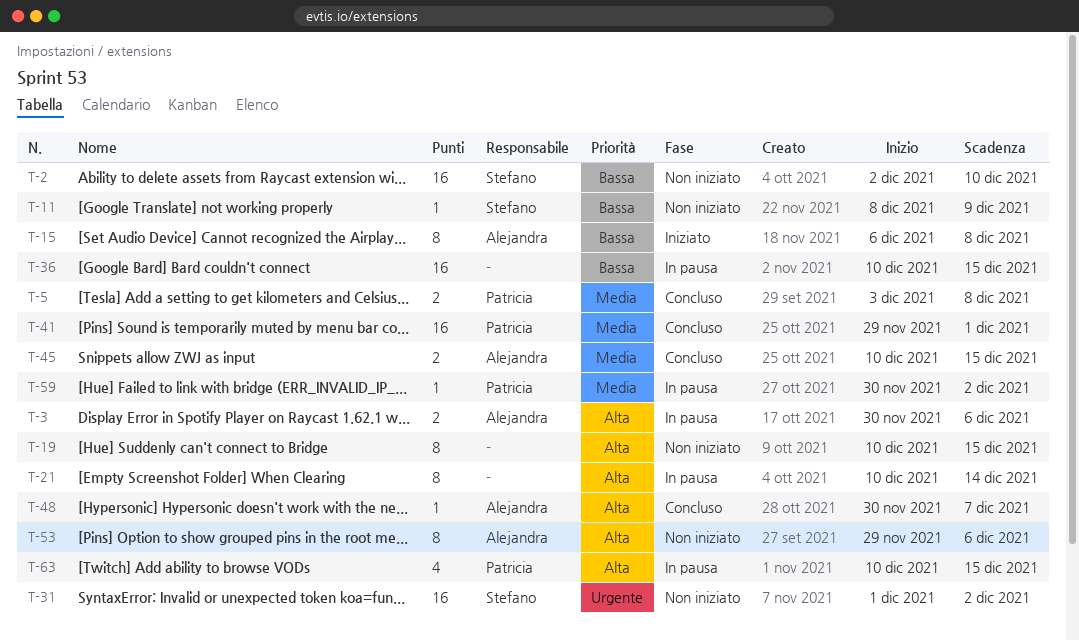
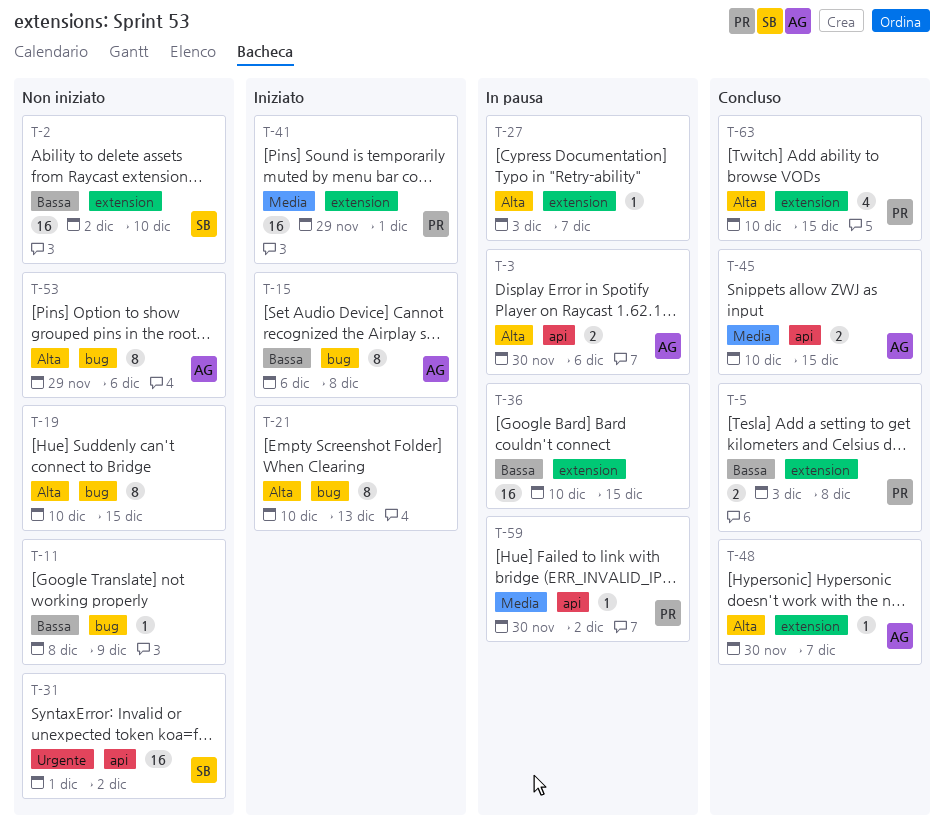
T-5, priority: Media -> Bassa
T-11, owner: Stefano -> none
T-21, status: In pausa -> Iniziato
T-21, due: Dec 14 -> Dec 13
T-27: none -> present
T-41, status: Concluso -> Iniziato
T-63, status: In pausa -> Concluso

